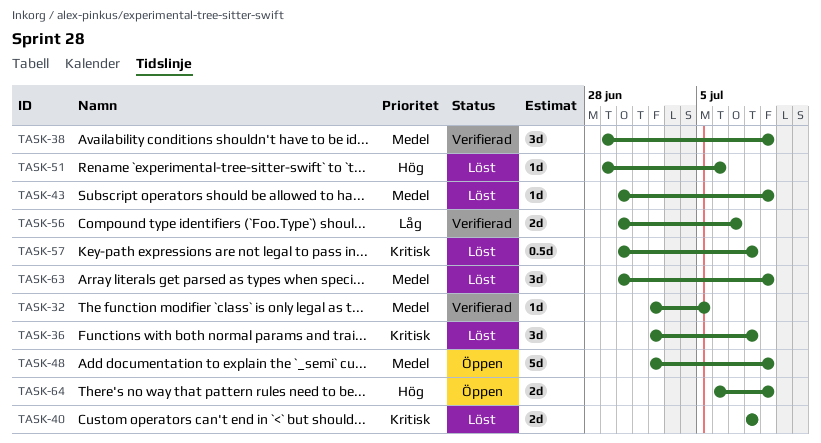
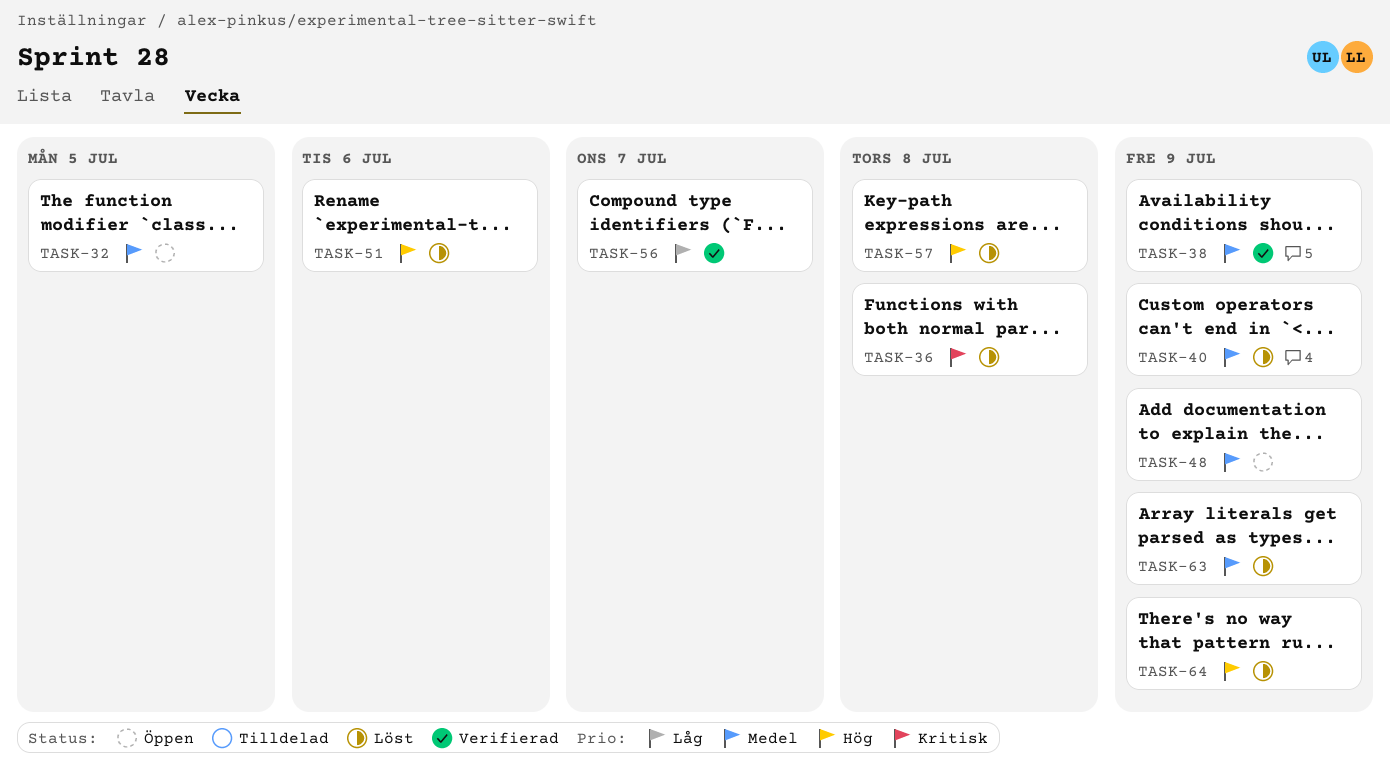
TASK-32, status: Verifierad -> Öppen
TASK-40, priority: Kritisk -> Medel
TASK-40, due: Jul 8 -> Jul 9
TASK-43: present -> none
TASK-57, priority: Kritisk -> Hög
TASK-64, status: Öppen -> Löst

